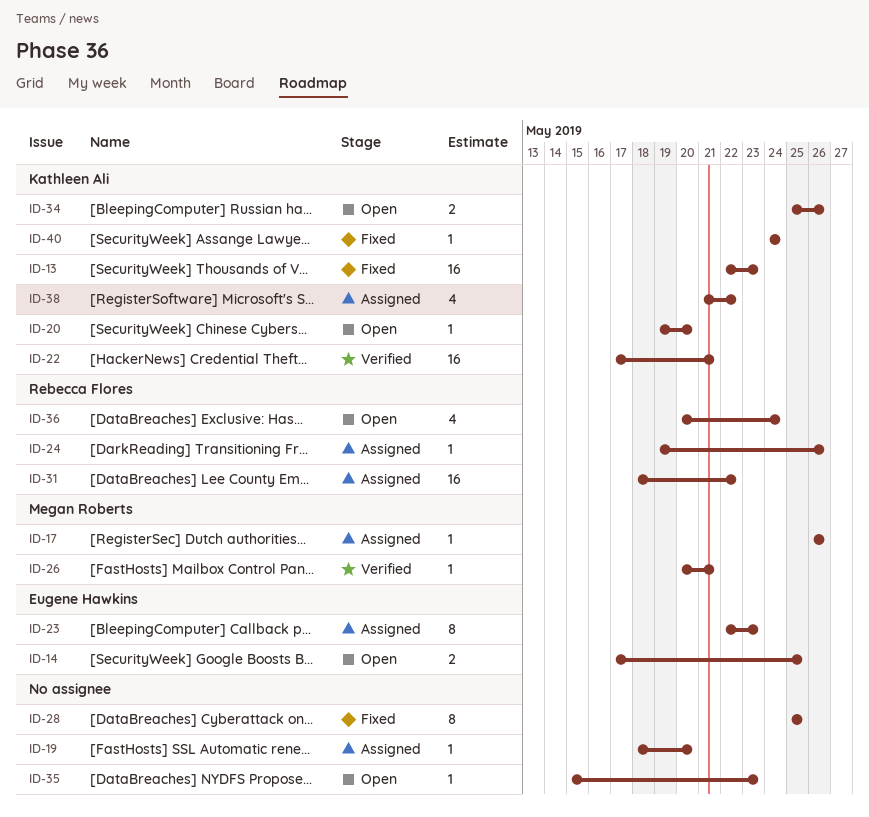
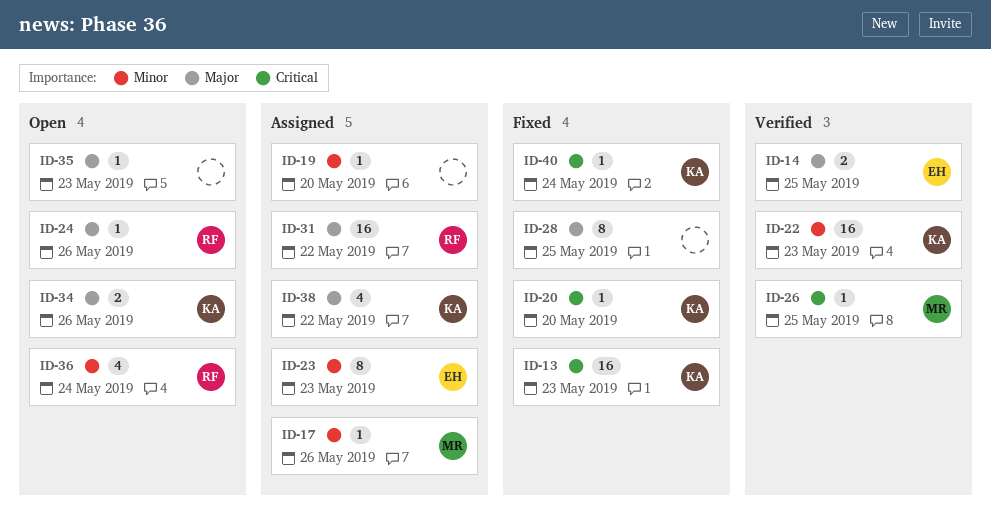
ID-14, status: Open -> Verified
ID-20, status: Open -> Fixed
ID-22, due: May 21 -> May 23
ID-24, status: Assigned -> Open
ID-26, due: May 21 -> May 25

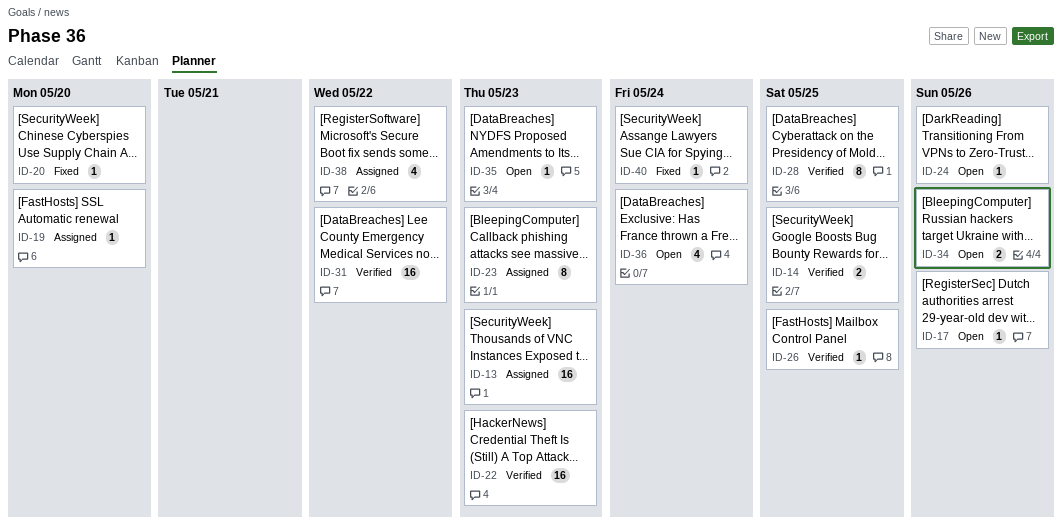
ID-13, status: Fixed -> Assigned
ID-17, status: Assigned -> Open
ID-28, status: Fixed -> Verified
ID-31, status: Assigned -> Verified

